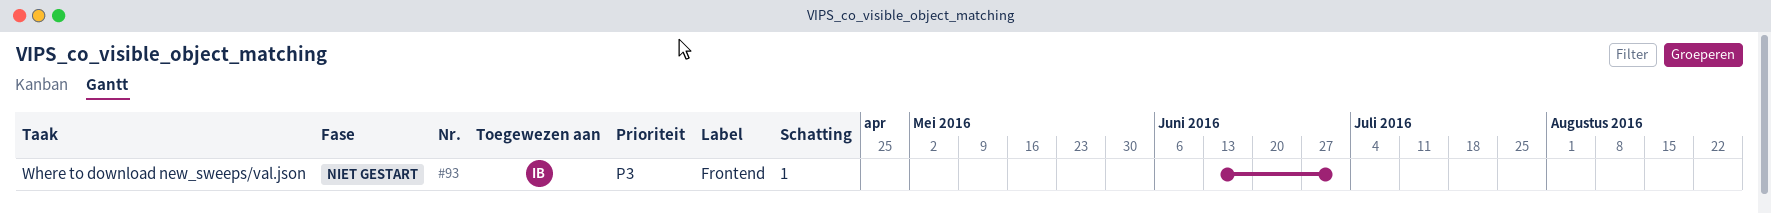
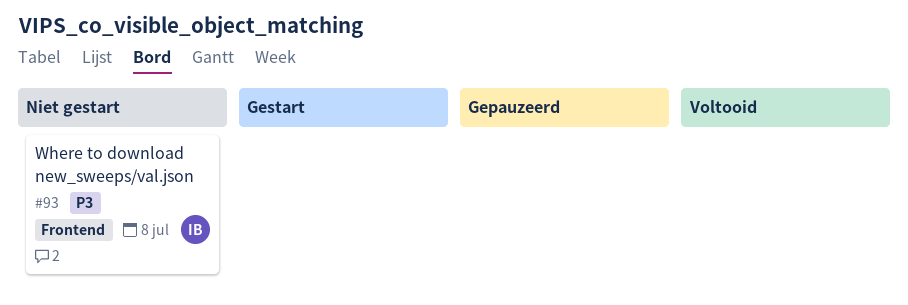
#93, due: Jul 1 -> Jul 8

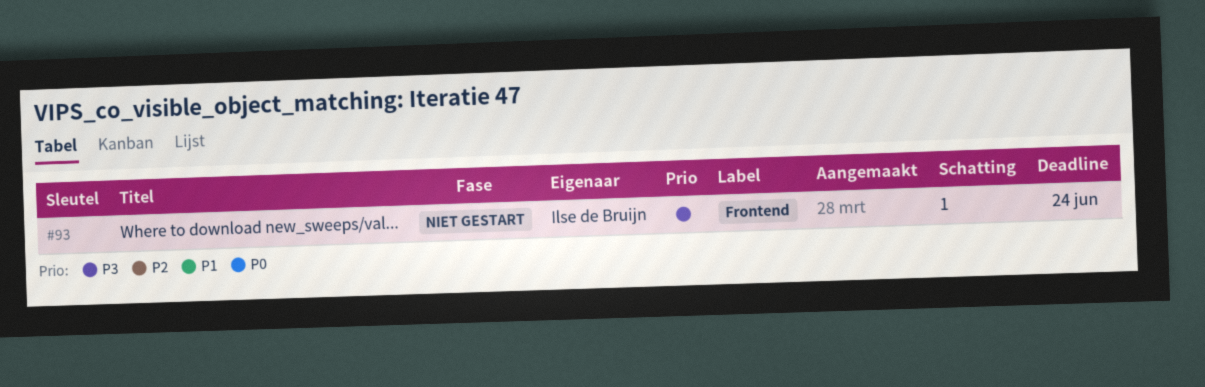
#93, due: Jul 8 -> Jun 24

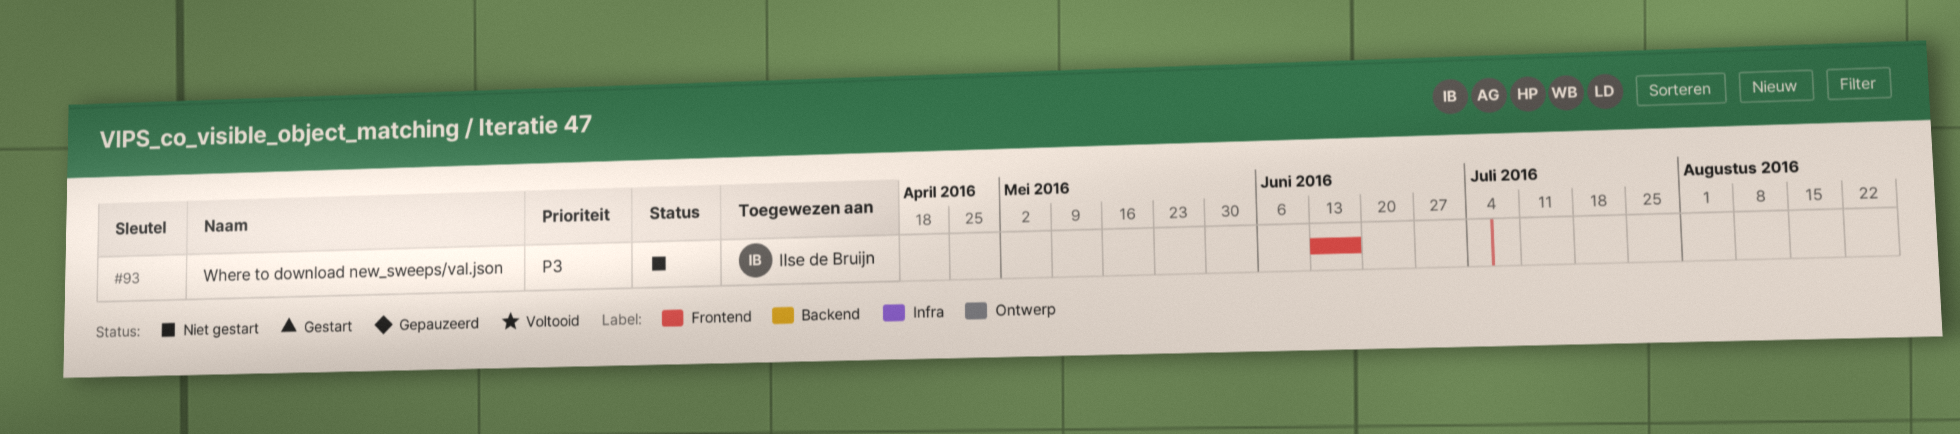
#93, due: Jun 24 -> Jun 17

